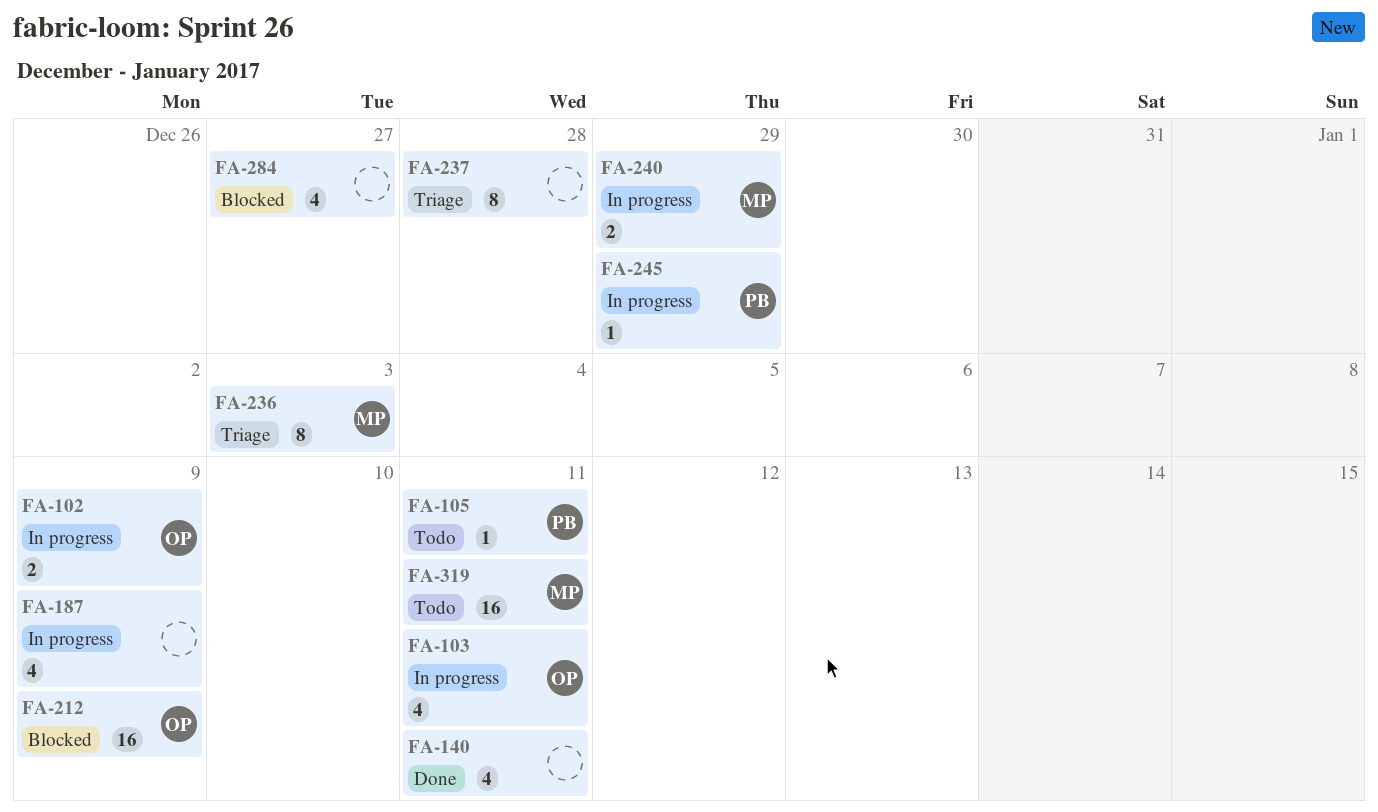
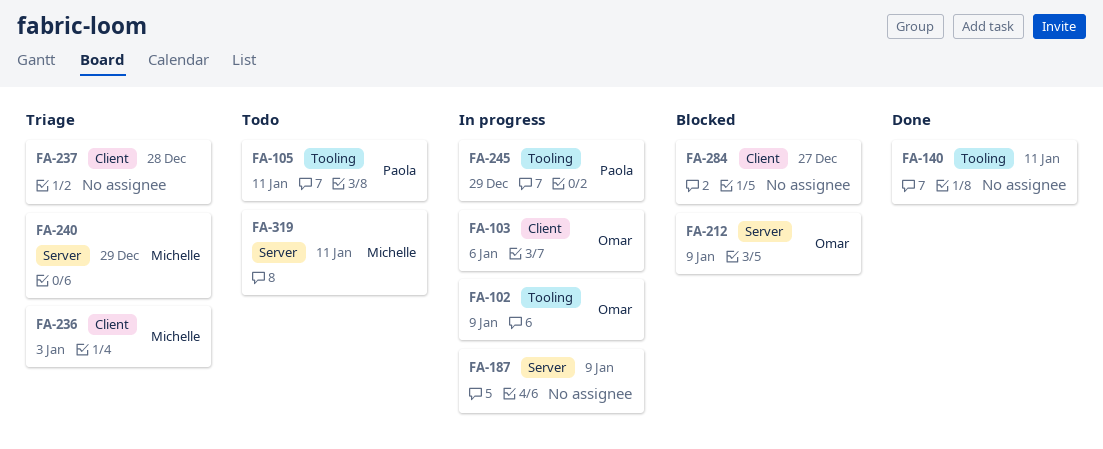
FA-103, due: Jan 11 -> Jan 6
FA-240, status: In progress -> Triage

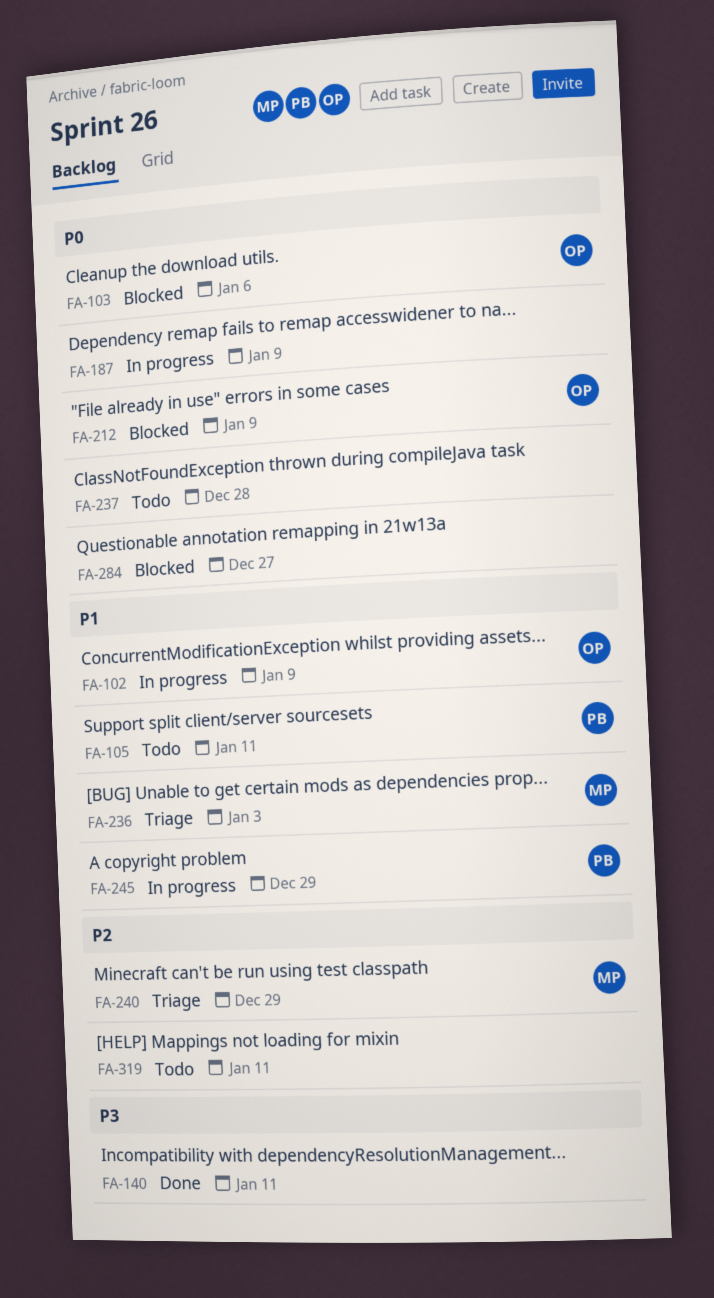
FA-103, status: In progress -> Blocked
FA-237, status: Triage -> Todo
FA-319, owner: Michelle -> none

